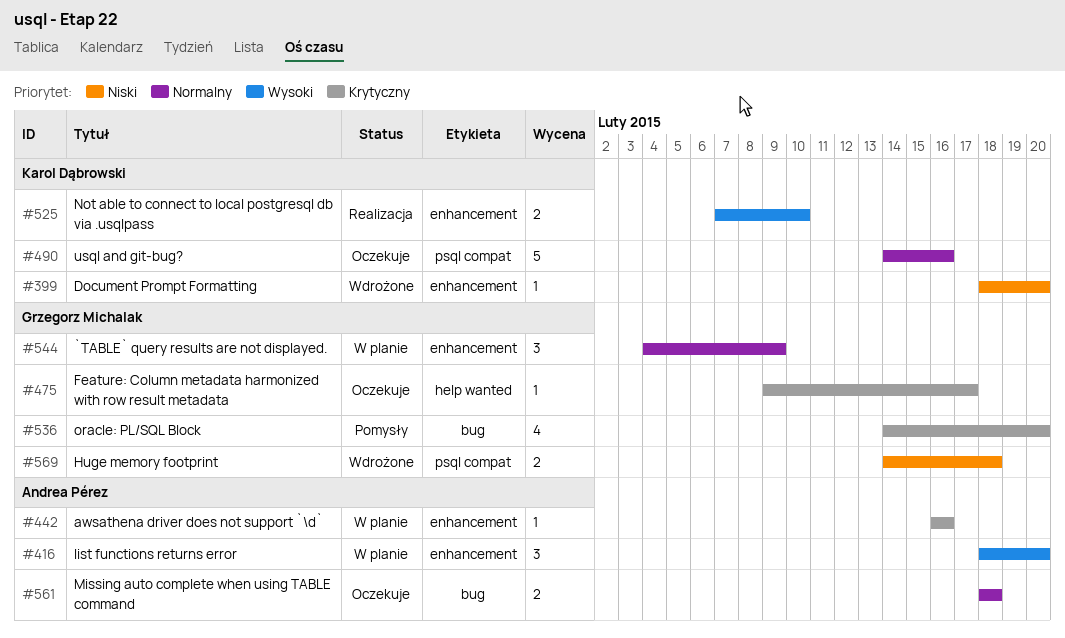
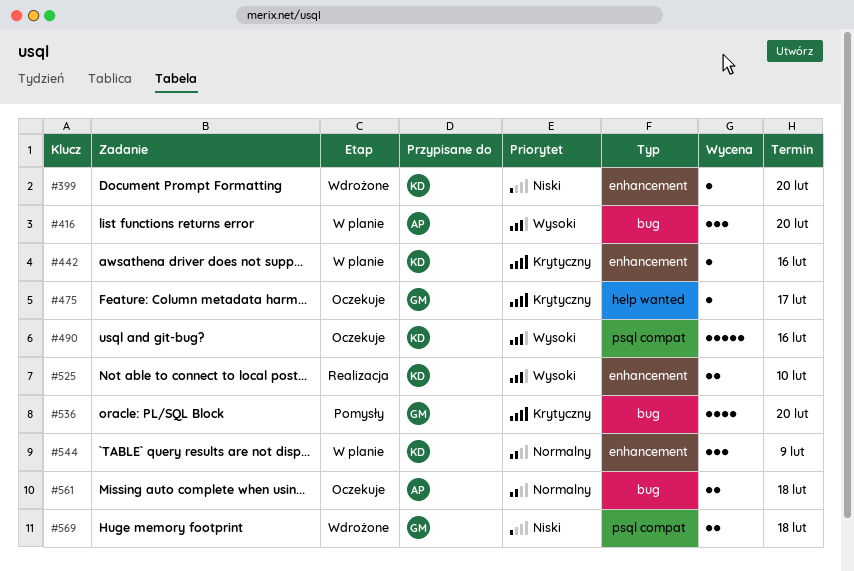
#416, label: enhancement -> bug
#442, owner: Andrea Pérez -> Karol Dąbrowski
#490, priority: Normalny -> Wysoki
#544, owner: Grzegorz Michalak -> Karol Dąbrowski

